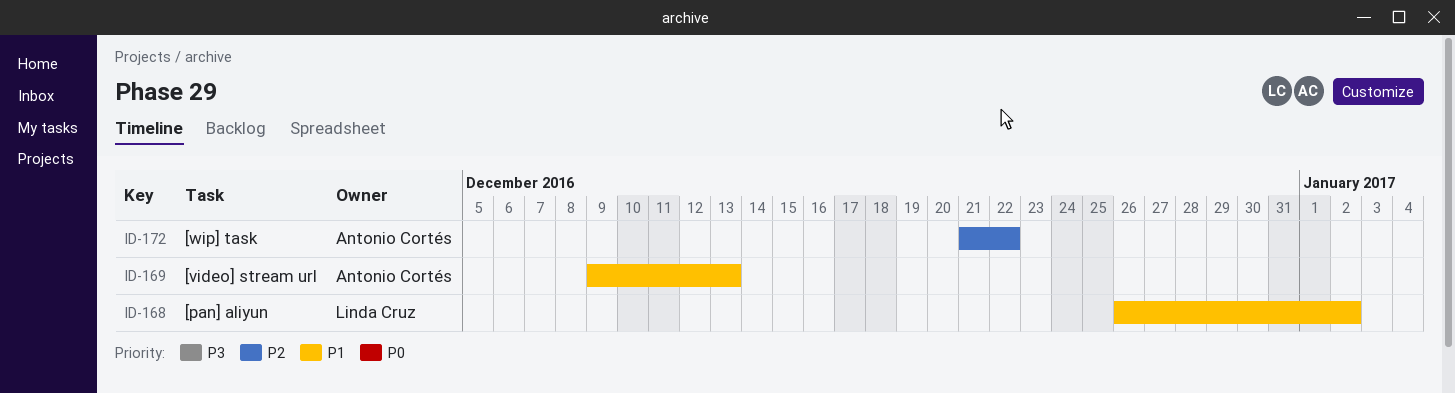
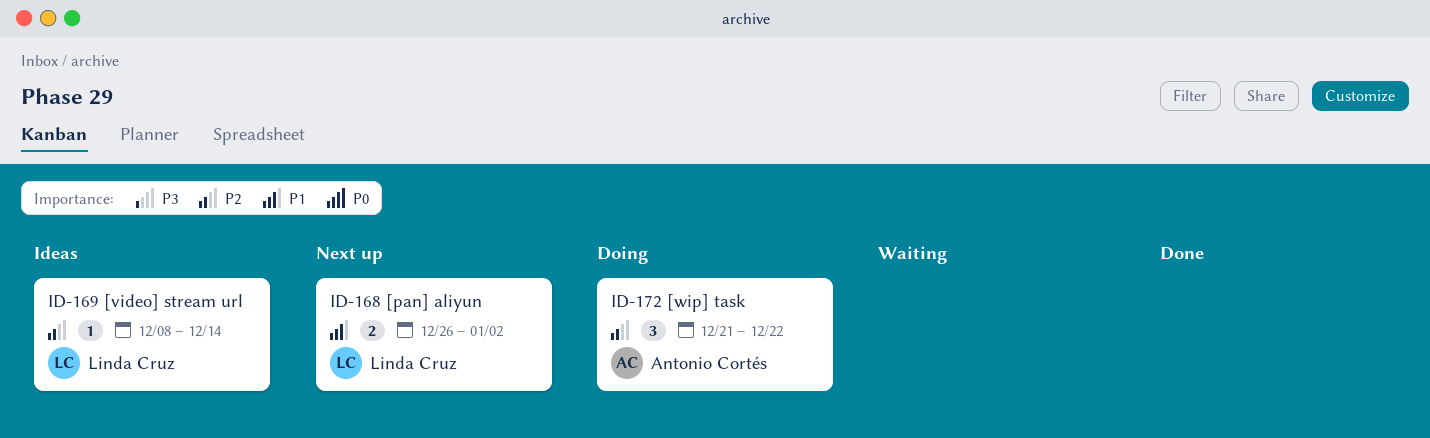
ID-169, owner: Antonio Cortés -> Linda Cruz
ID-169, priority: P1 -> P2
ID-169, start: Dec 9 -> Dec 8
ID-169, due: Dec 13 -> Dec 14

